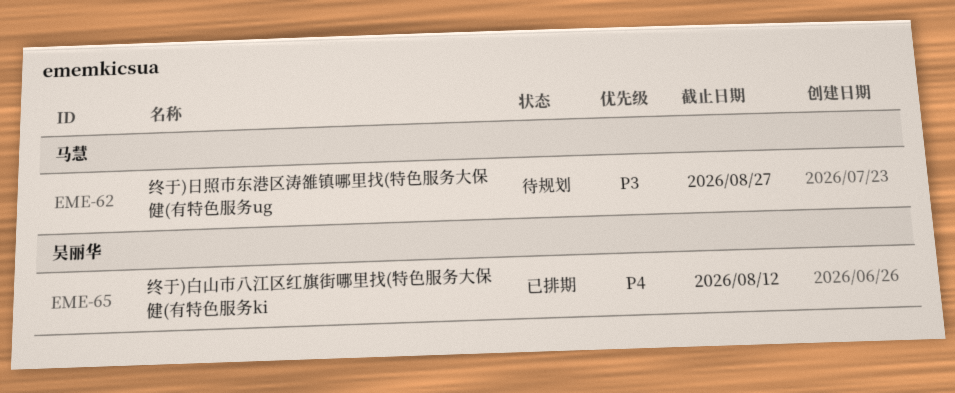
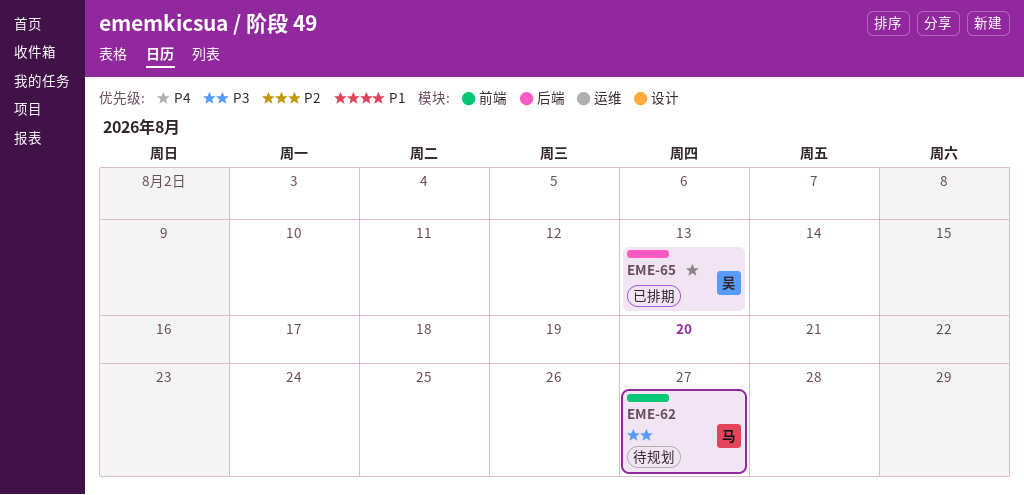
EME-65, due: Aug 12 -> Aug 13

